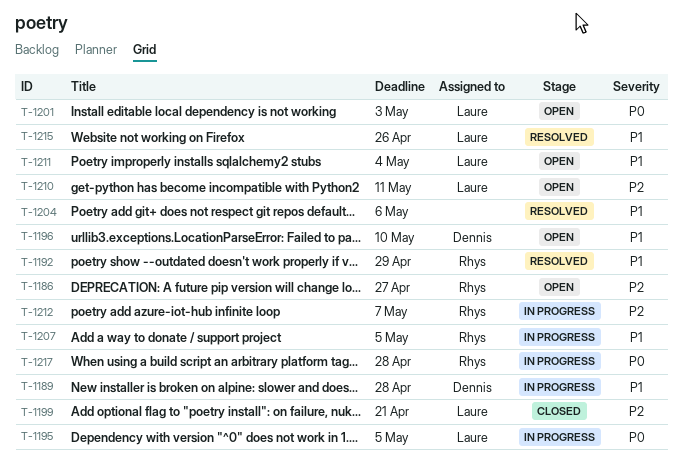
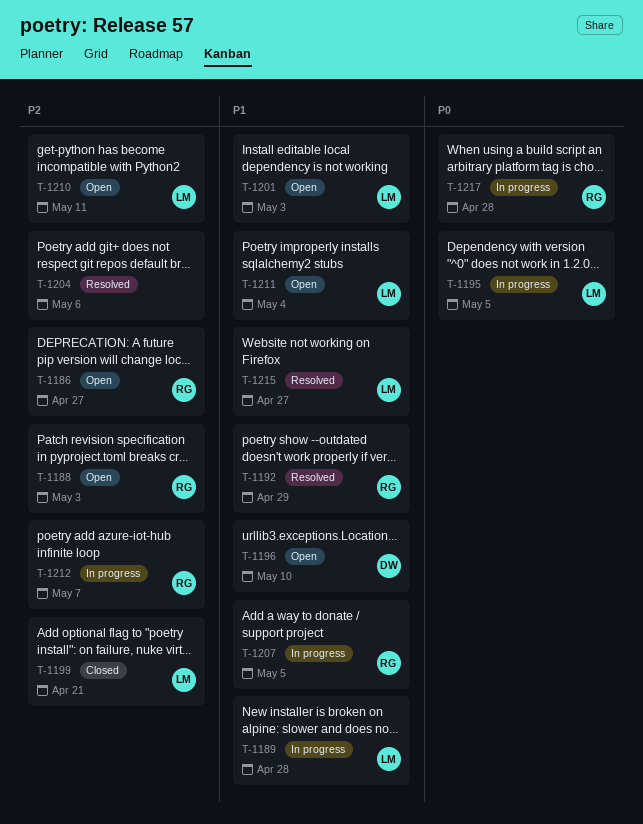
T-1188: none -> present
T-1189, owner: Dennis -> Laure
T-1201, priority: P0 -> P1
T-1204, priority: P1 -> P2
T-1215, due: Apr 26 -> Apr 27

